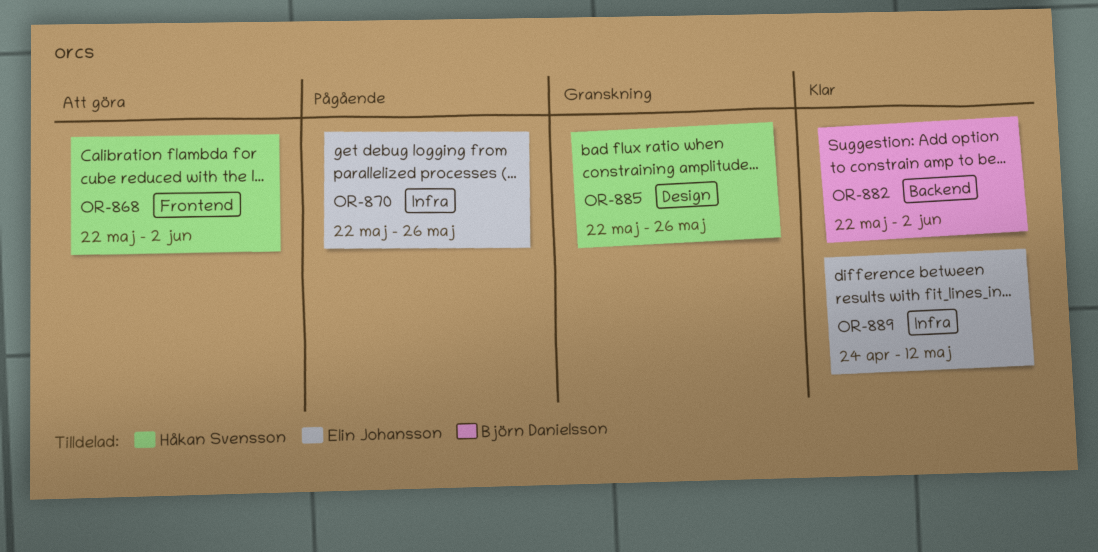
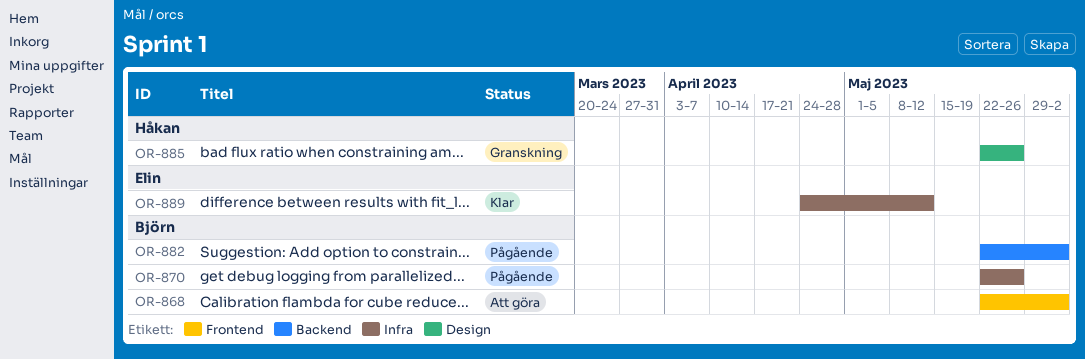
OR-868, owner: Håkan Svensson -> Björn Danielsson
OR-870, owner: Elin Johansson -> Björn Danielsson
OR-882, status: Klar -> Pågående

